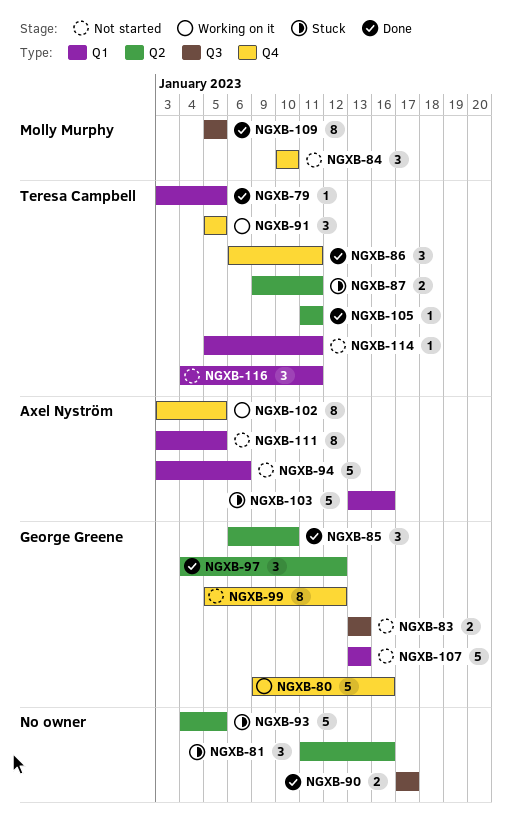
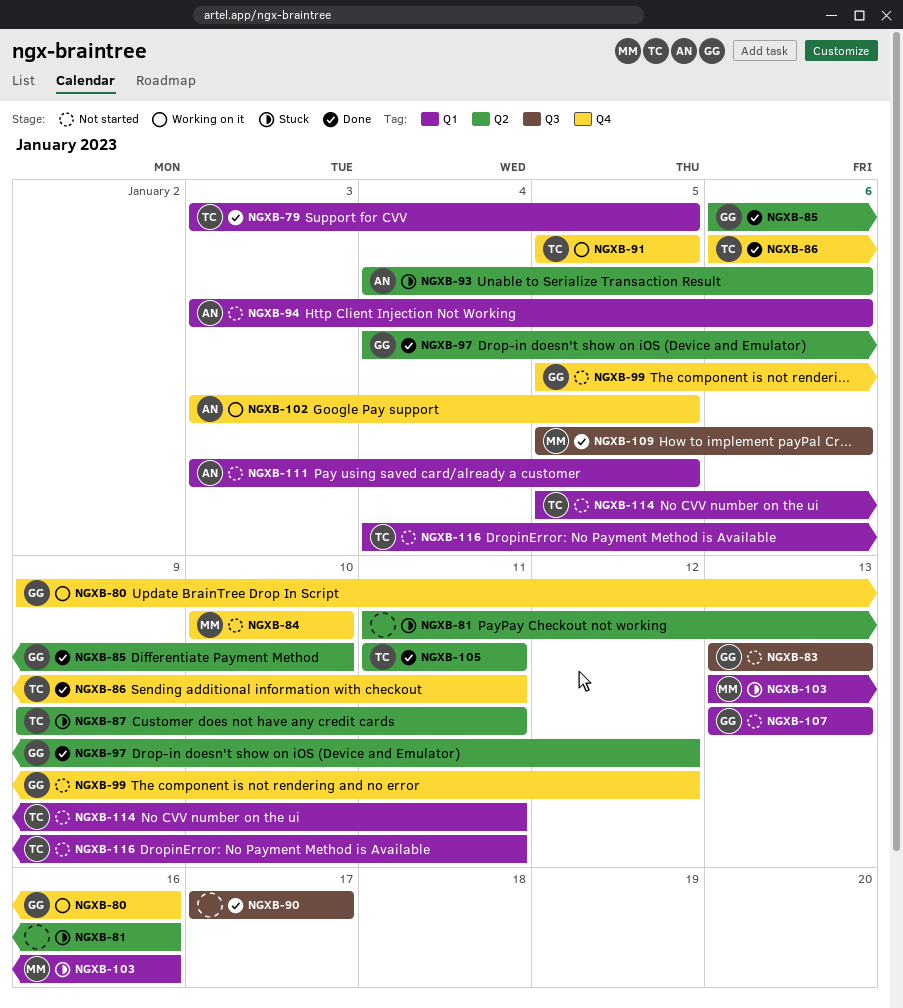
NGXB-93, owner: none -> Axel Nyström
NGXB-93, due: Jan 5 -> Jan 6
NGXB-103, owner: Axel Nyström -> Molly Murphy
NGXB-109, due: Jan 5 -> Jan 6

